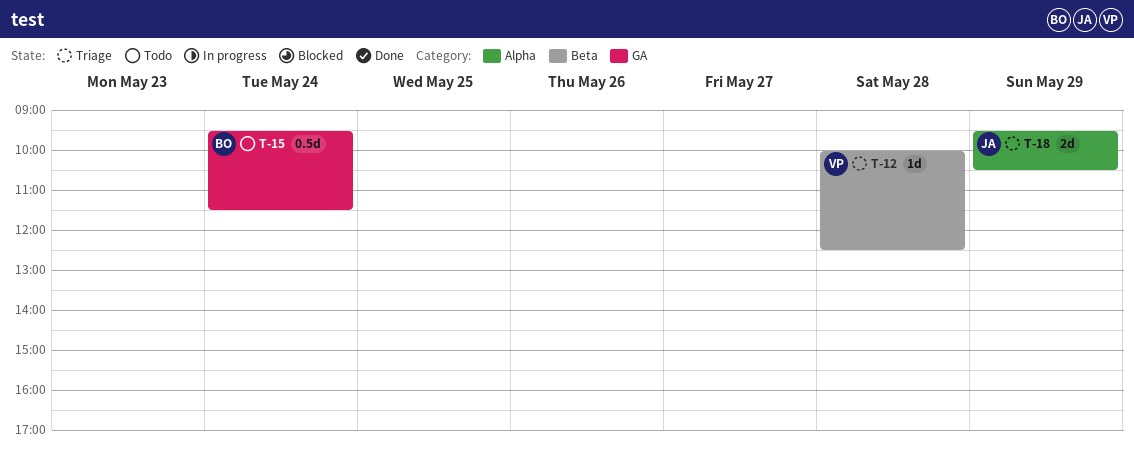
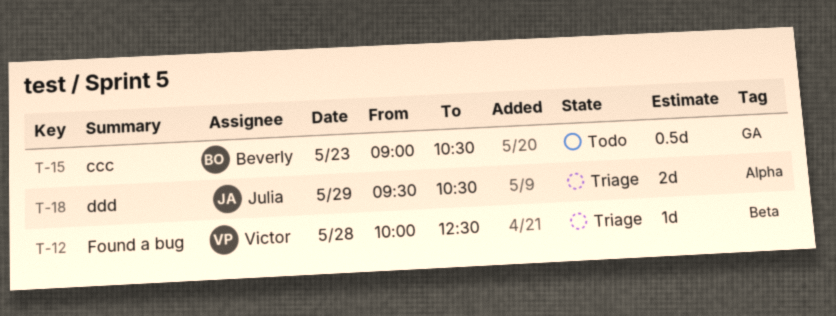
T-15, day: May 24 -> May 23
T-15, begins: 09:30 -> 09:00
T-15, ends: 11:30 -> 10:30

